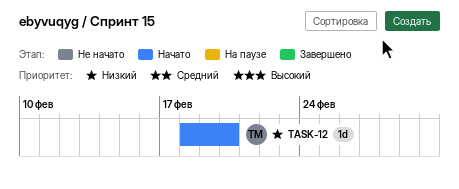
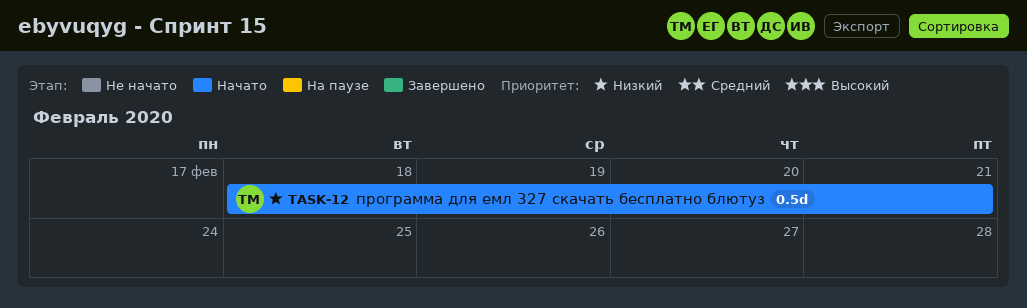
TASK-12, estimate: 1d -> 0.5d
TASK-12, due: Feb 20 -> Feb 21

